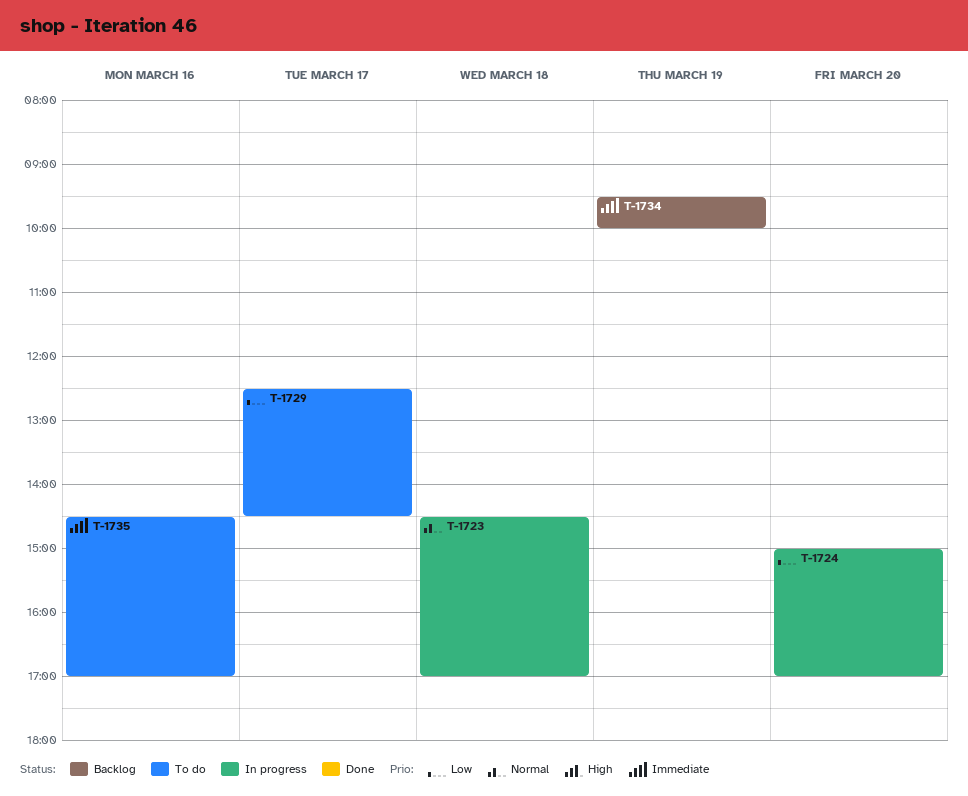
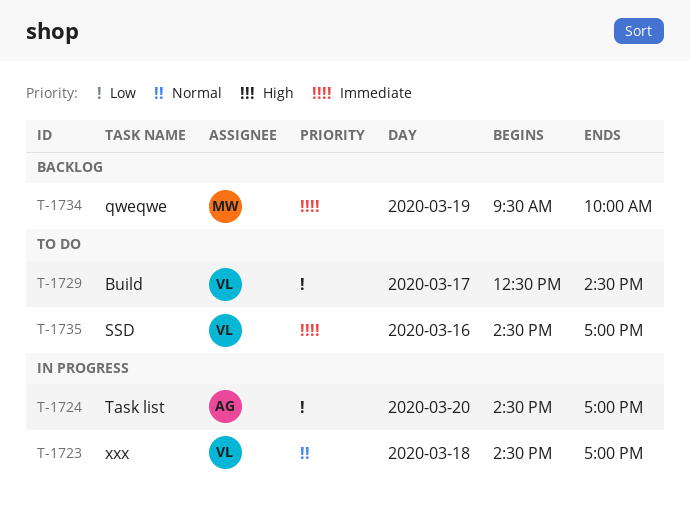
T-1724, begins: 15:00 -> 14:30

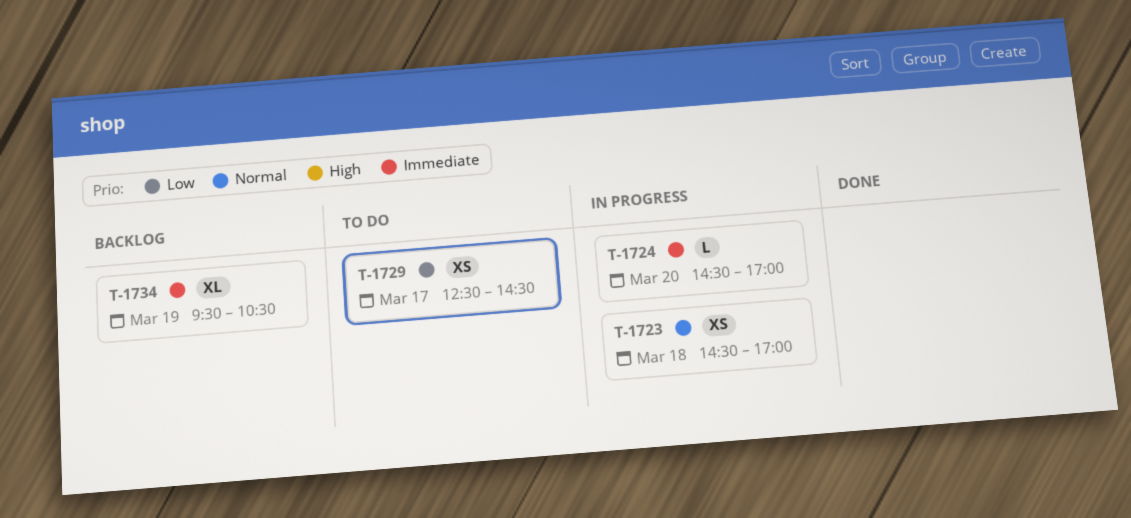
T-1724, priority: Low -> Immediate
T-1734, ends: 10:00 -> 10:30
T-1735: present -> none

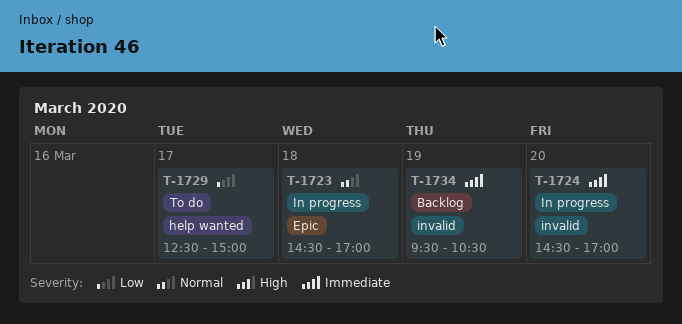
T-1729, ends: 14:30 -> 15:00

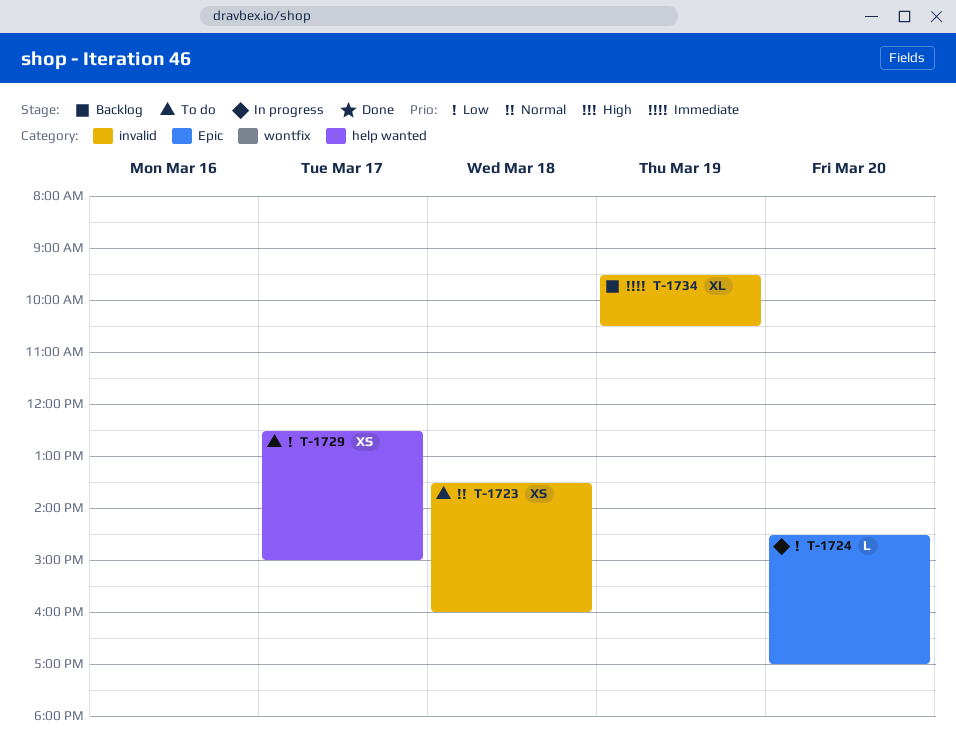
T-1723, status: In progress -> To do
T-1723, label: Epic -> invalid
T-1723, begins: 14:30 -> 13:30
T-1723, ends: 17:00 -> 16:00
T-1724, priority: Immediate -> Low
T-1724, label: invalid -> Epic

